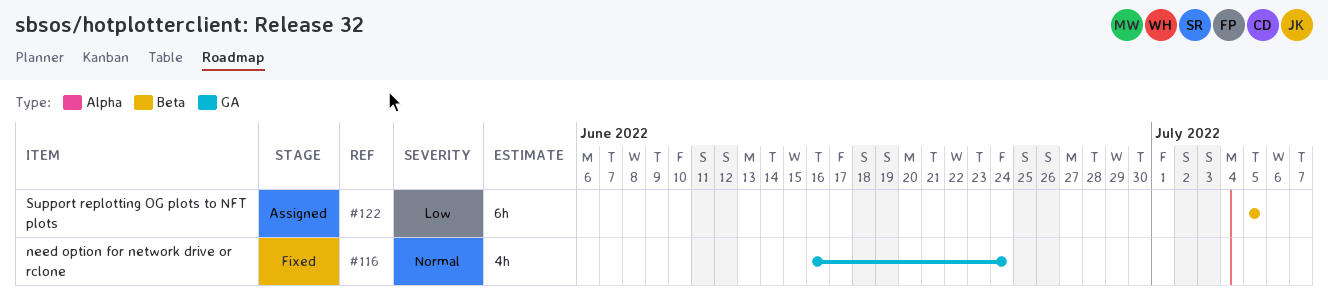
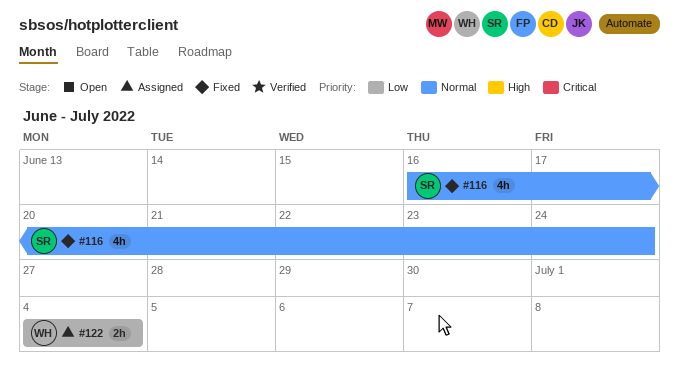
#122, estimate: 6h -> 2h
#122, start: Jul 5 -> Jul 4
#122, due: Jul 5 -> Jul 4

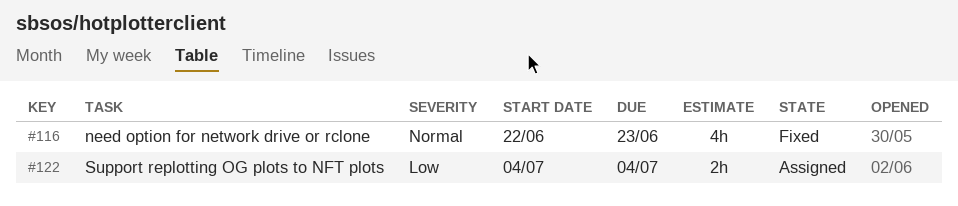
#116, start: Jun 16 -> Jun 22
#116, due: Jun 24 -> Jun 23

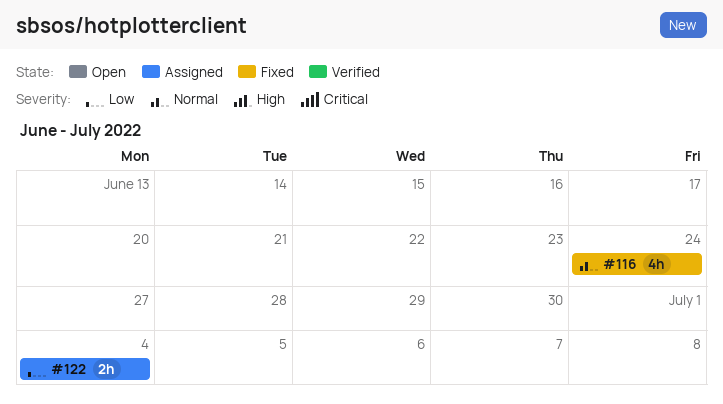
#116, start: Jun 22 -> Jun 24
#116, due: Jun 23 -> Jun 24

